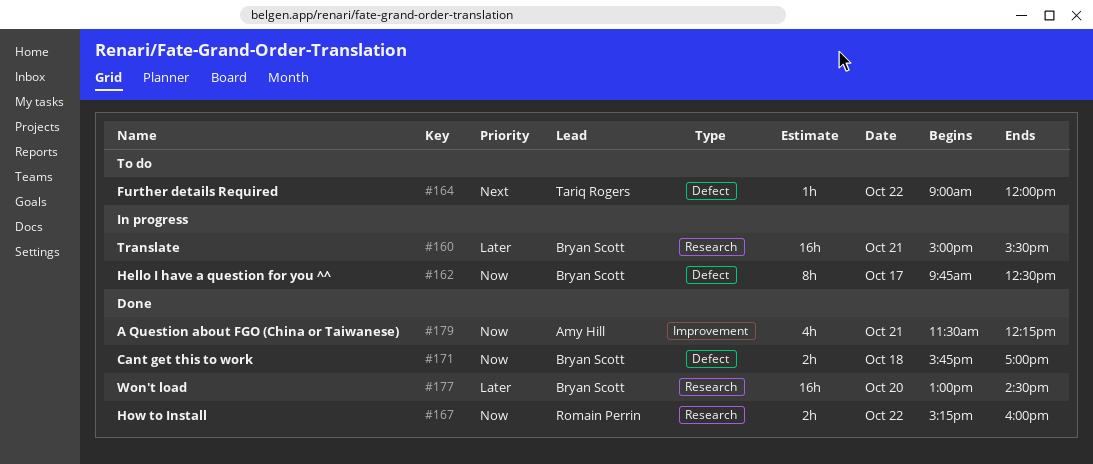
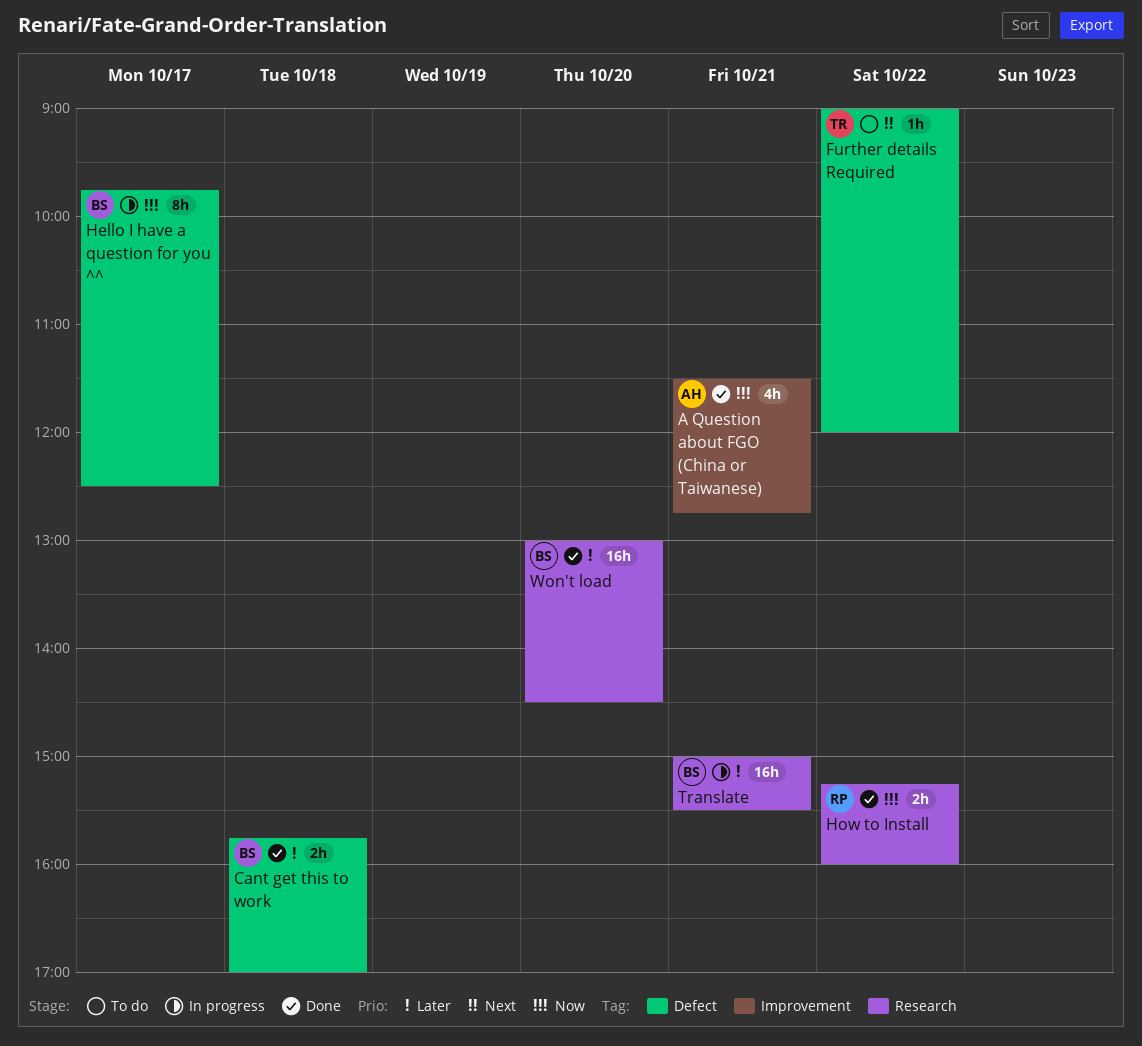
A Question about FGO (China or Taiwanese), ends: 12:15 -> 12:45
Cant get this to work, priority: Now -> Later

